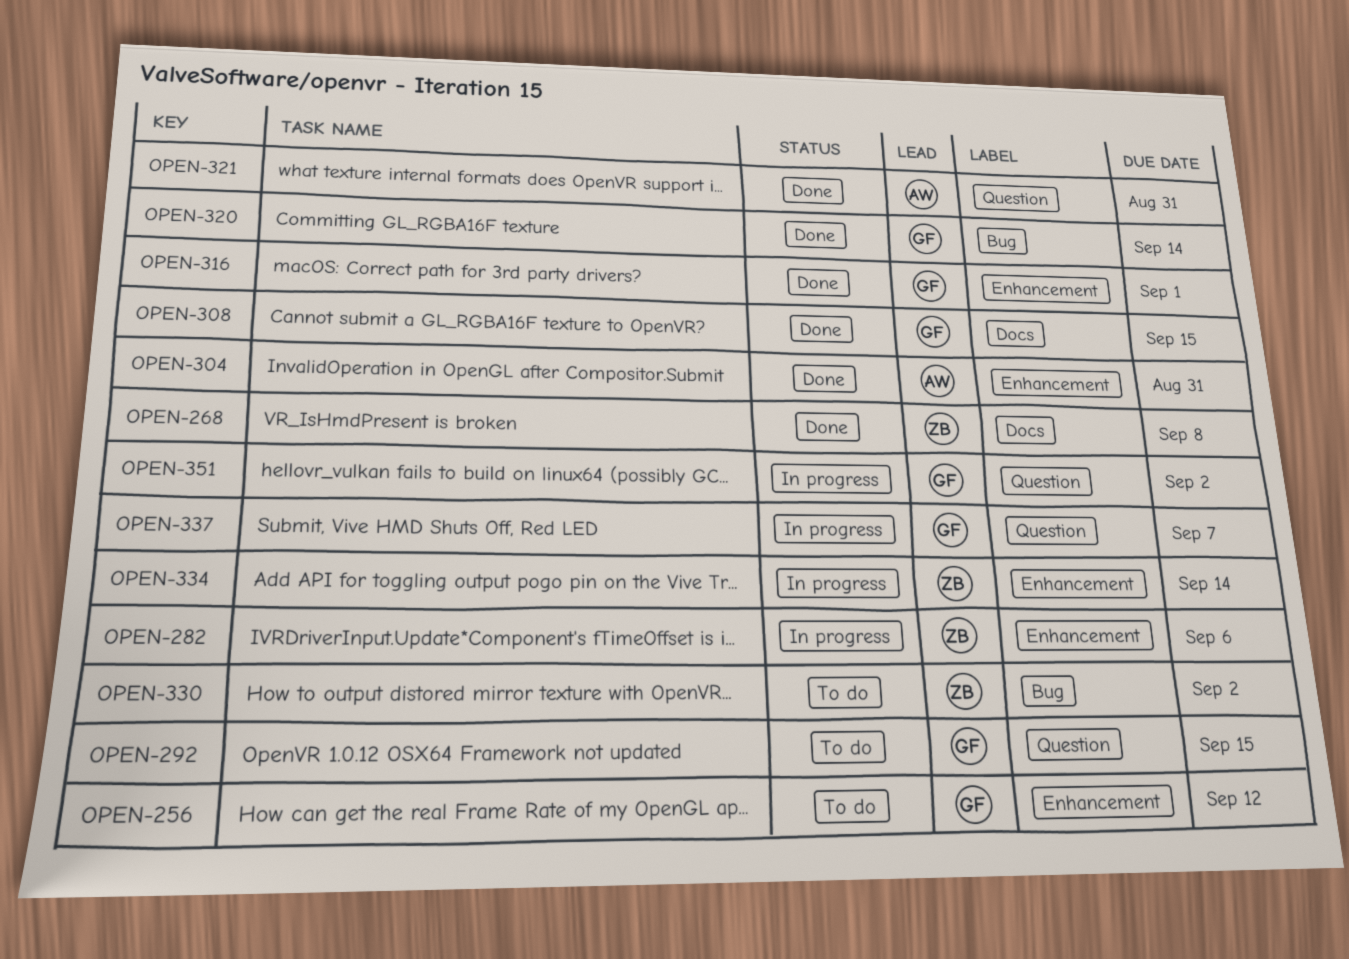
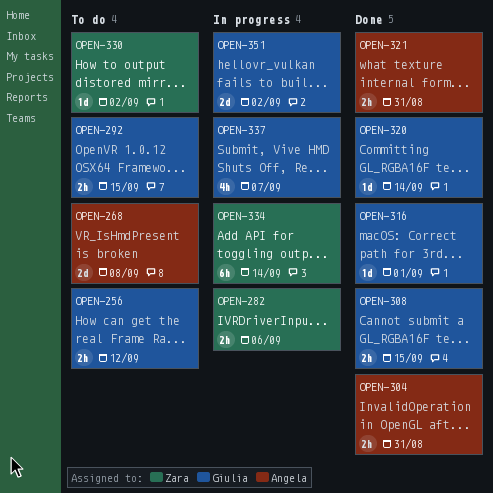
OPEN-268, status: Done -> To do
OPEN-268, owner: Zara -> Angela

